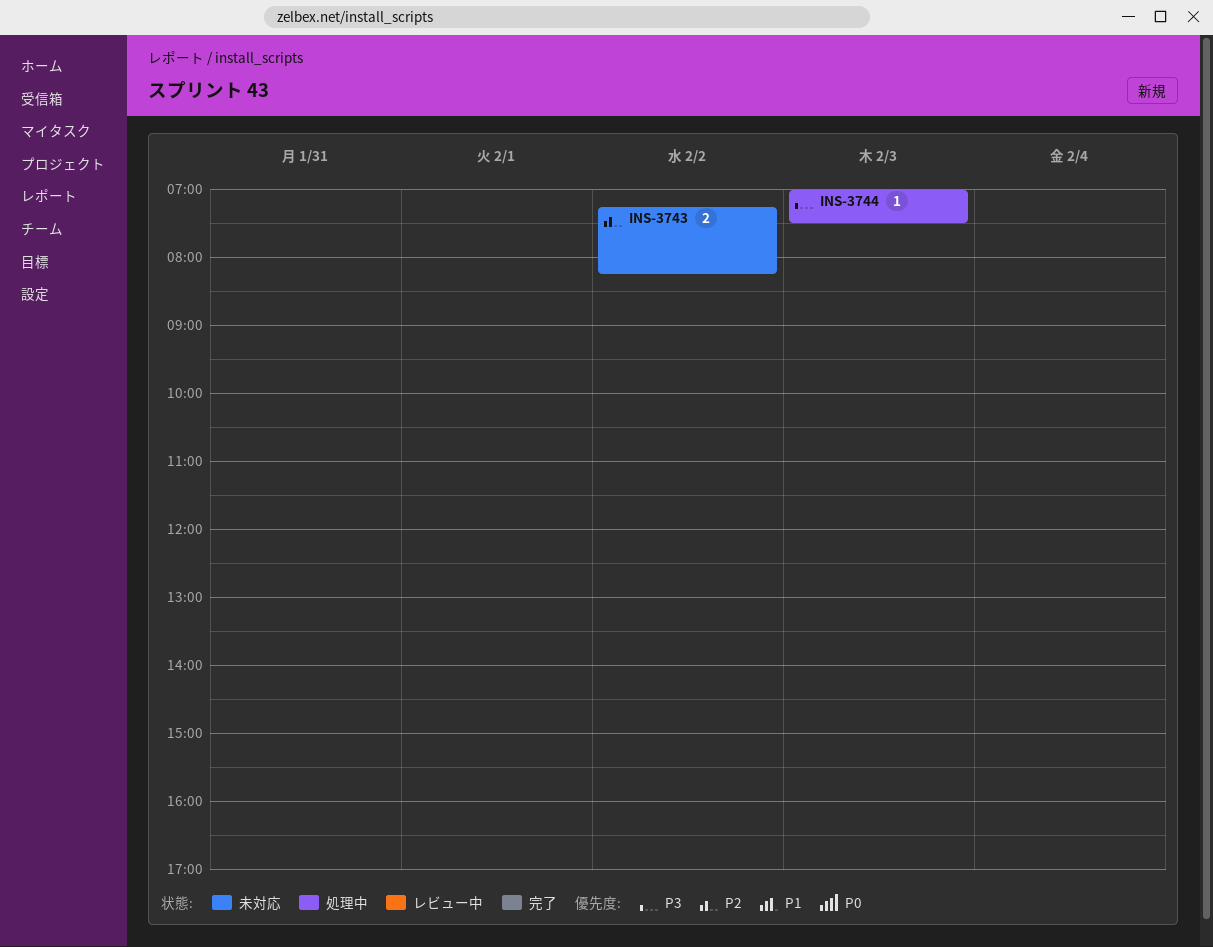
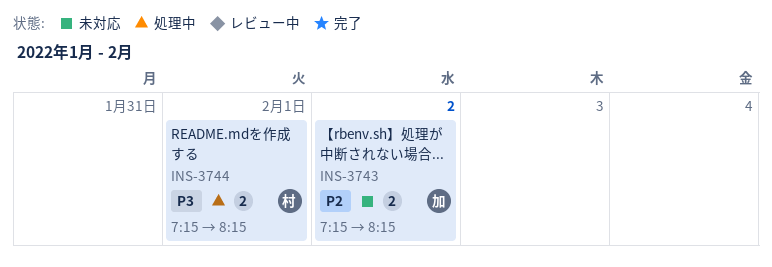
INS-3744, estimate: 1 -> 2
INS-3744, day: Feb 3 -> Feb 1
INS-3744, begins: 07:00 -> 07:15
INS-3744, ends: 07:30 -> 08:15

